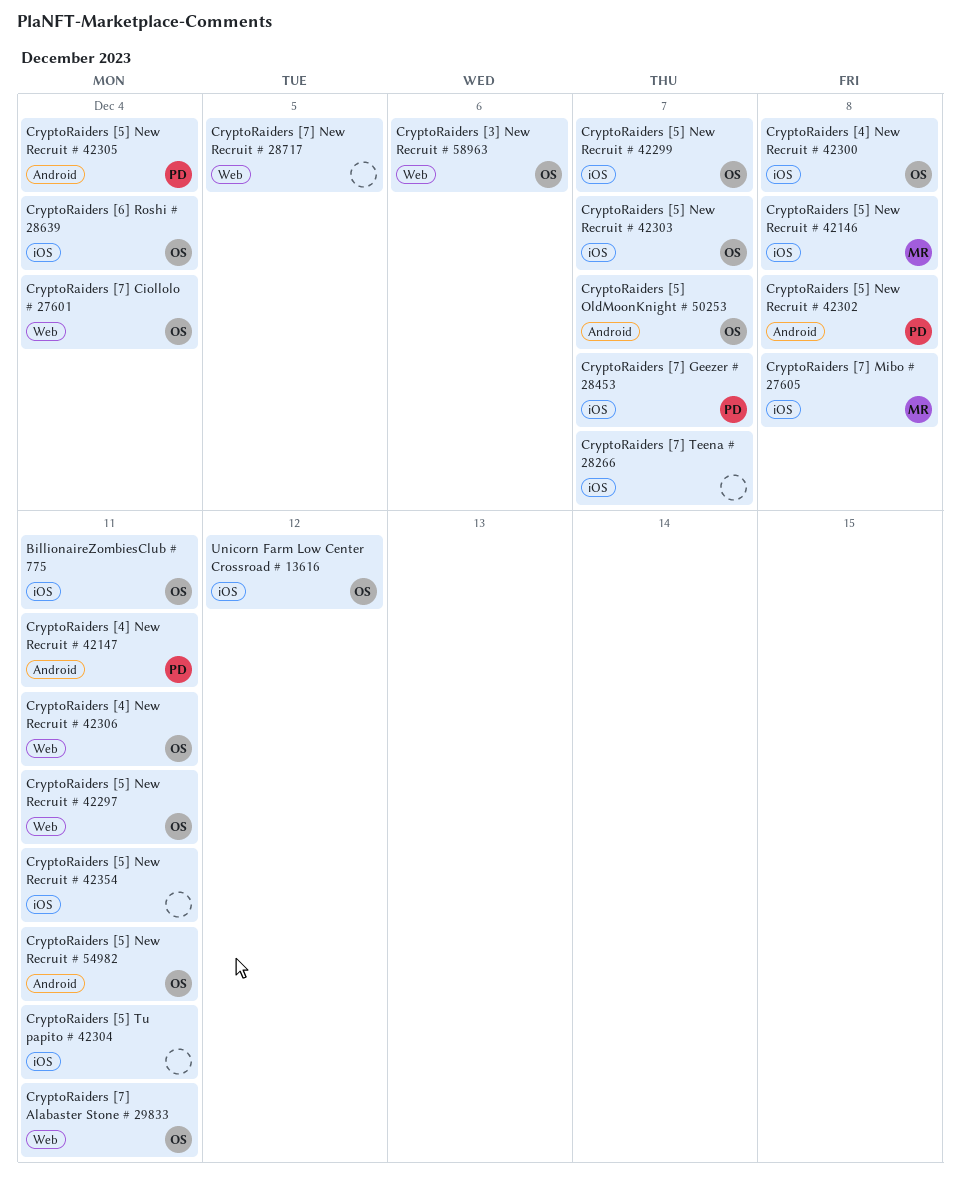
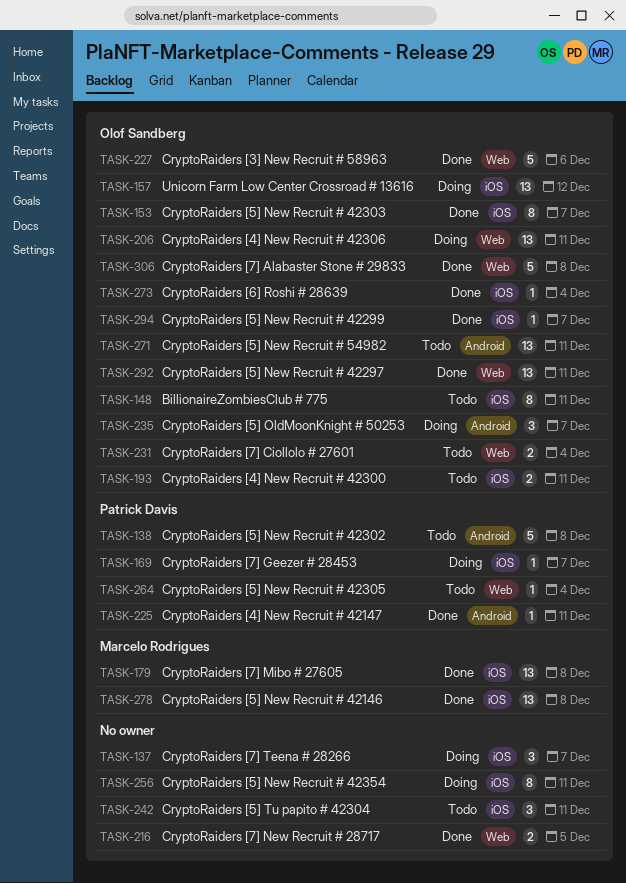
CryptoRaiders [4] New Recruit # 42300, due: Dec 8 -> Dec 11
CryptoRaiders [5] New Recruit # 42305, label: Android -> Web
CryptoRaiders [7] Alabaster Stone # 29833, due: Dec 11 -> Dec 8

